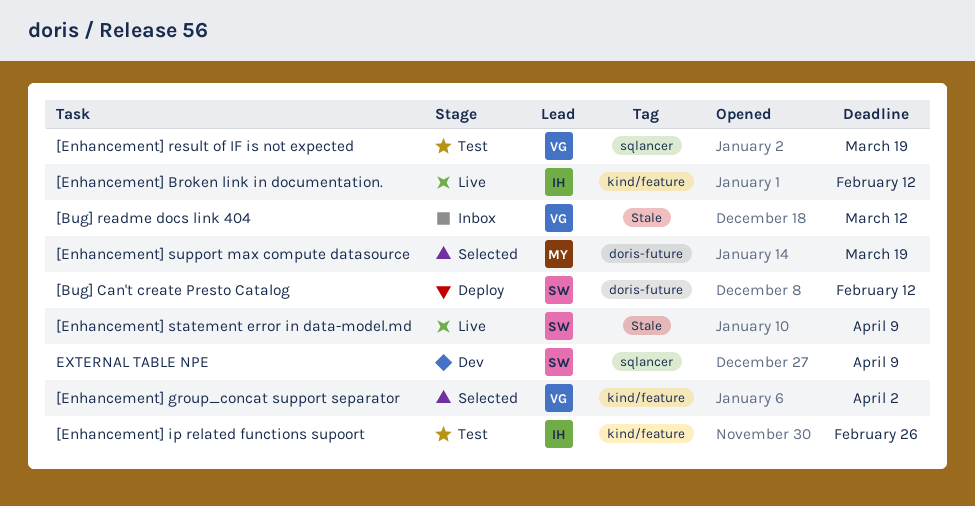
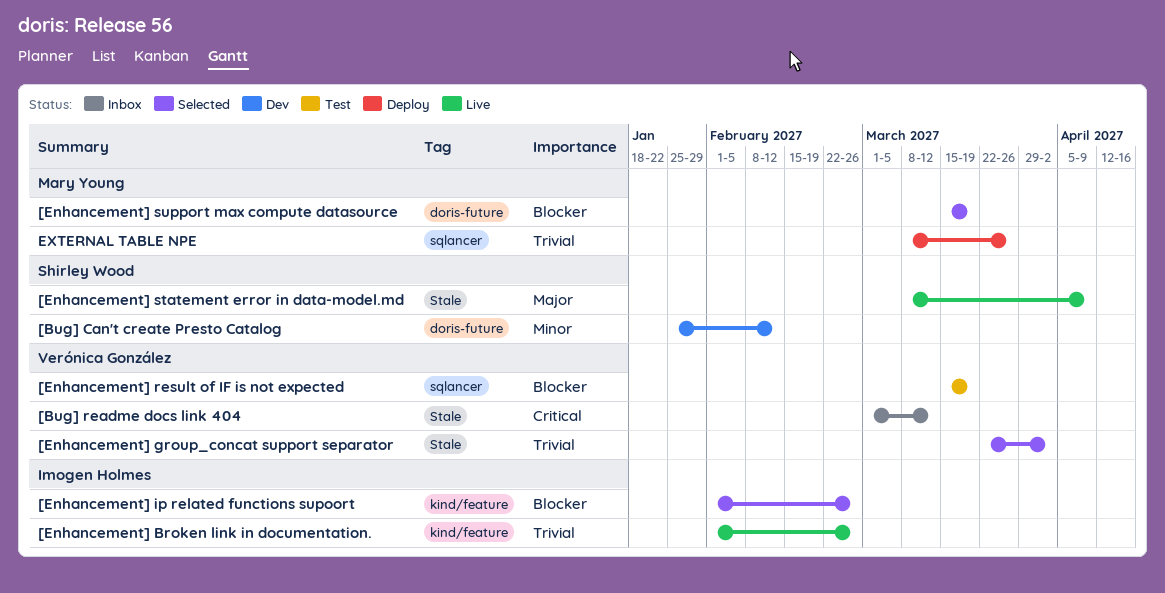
[Bug] Can't create Presto Catalog, status: Deploy -> Dev
[Enhancement] Broken link in documentation., due: Feb 12 -> Feb 26
[Enhancement] group_concat support separator, label: kind/feature -> Stale
[Enhancement] ip related functions supoort, status: Test -> Selected
EXTERNAL TABLE NPE, status: Dev -> Deploy
EXTERNAL TABLE NPE, owner: Shirley Wood -> Mary Young
EXTERNAL TABLE NPE, due: Apr 9 -> Mar 26

